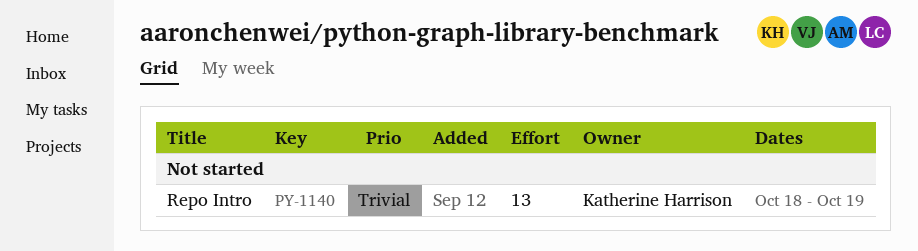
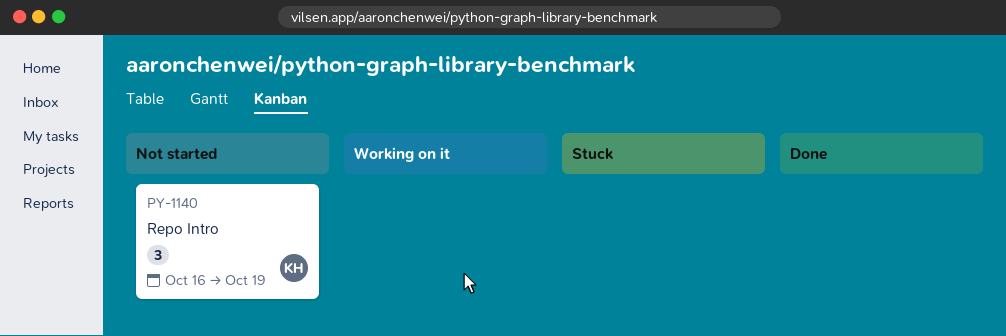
PY-1140, estimate: 13 -> 3
PY-1140, start: Oct 18 -> Oct 16

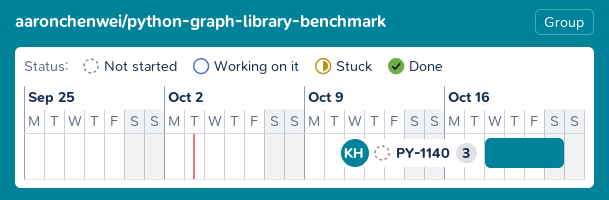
PY-1140, start: Oct 16 -> Oct 18
PY-1140, due: Oct 19 -> Oct 21

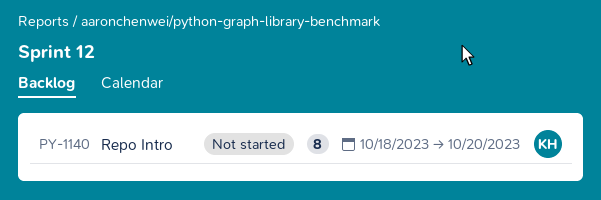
PY-1140, estimate: 3 -> 8
PY-1140, due: Oct 21 -> Oct 20

